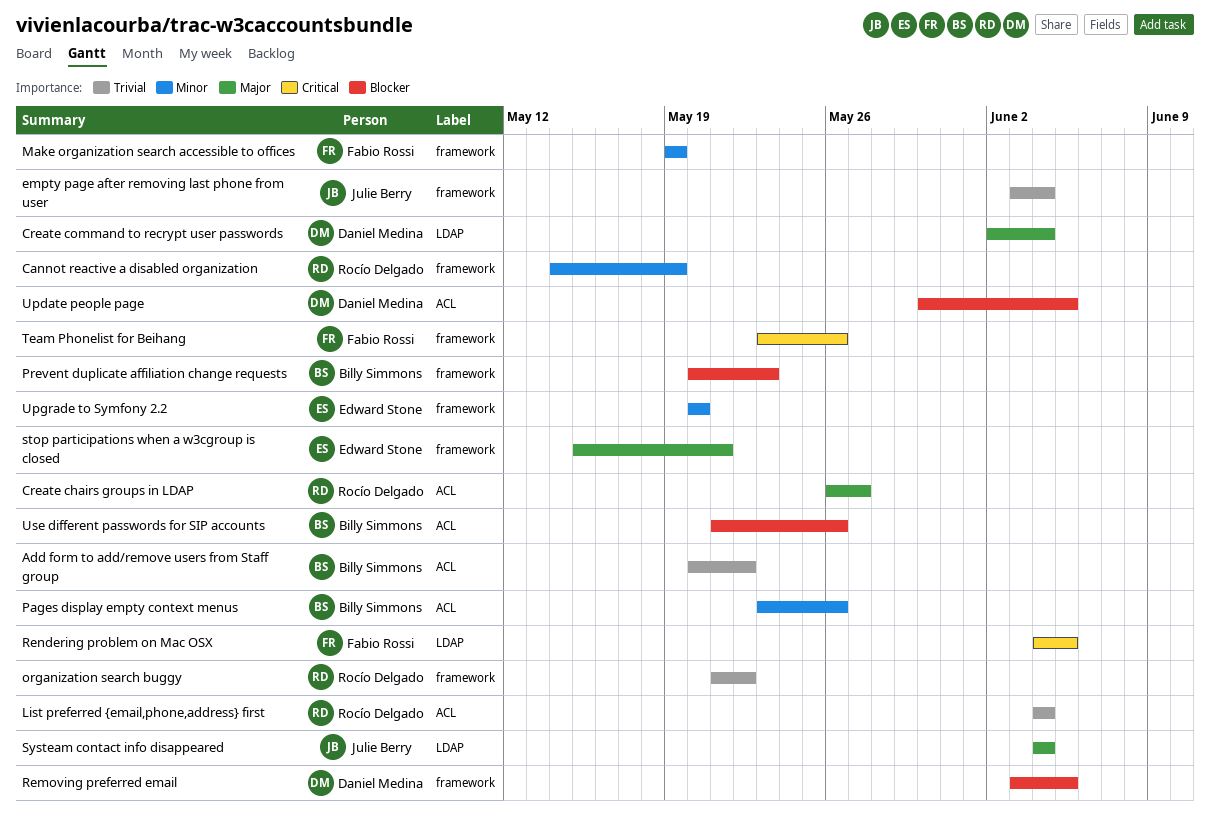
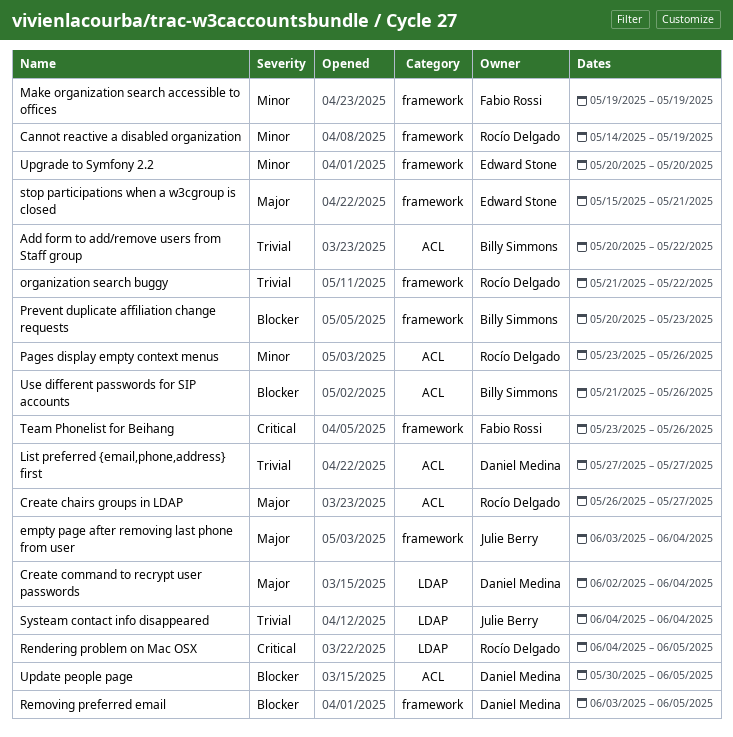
empty page after removing last phone from user, priority: Trivial -> Major
List preferred {email,phone,address} first, owner: Rocío Delgado -> Daniel Medina
List preferred {email,phone,address} first, start: Jun 4 -> May 27
List preferred {email,phone,address} first, due: Jun 4 -> May 27
Pages display empty context menus, owner: Billy Simmons -> Rocío Delgado
Rendering problem on Mac OSX, owner: Fabio Rossi -> Rocío Delgado
Systeam contact info disappeared, priority: Major -> Trivial

